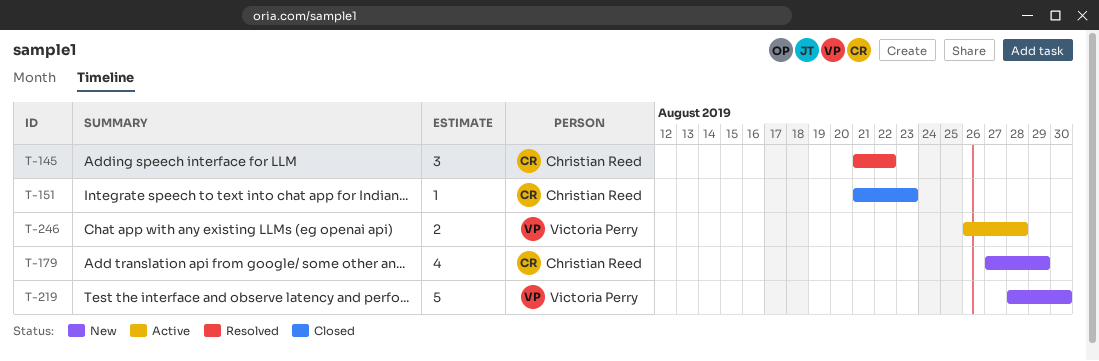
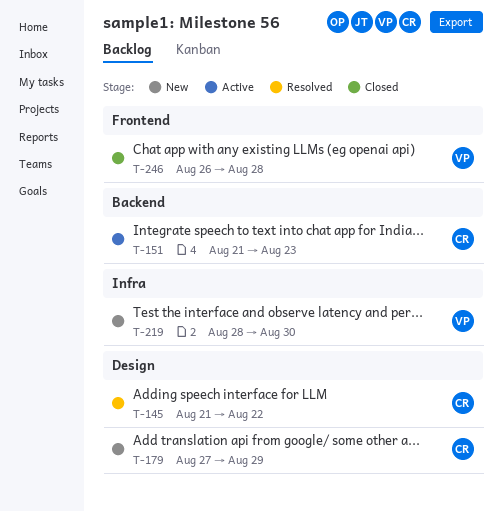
T-151, status: Closed -> Active
T-246, status: Active -> Closed

